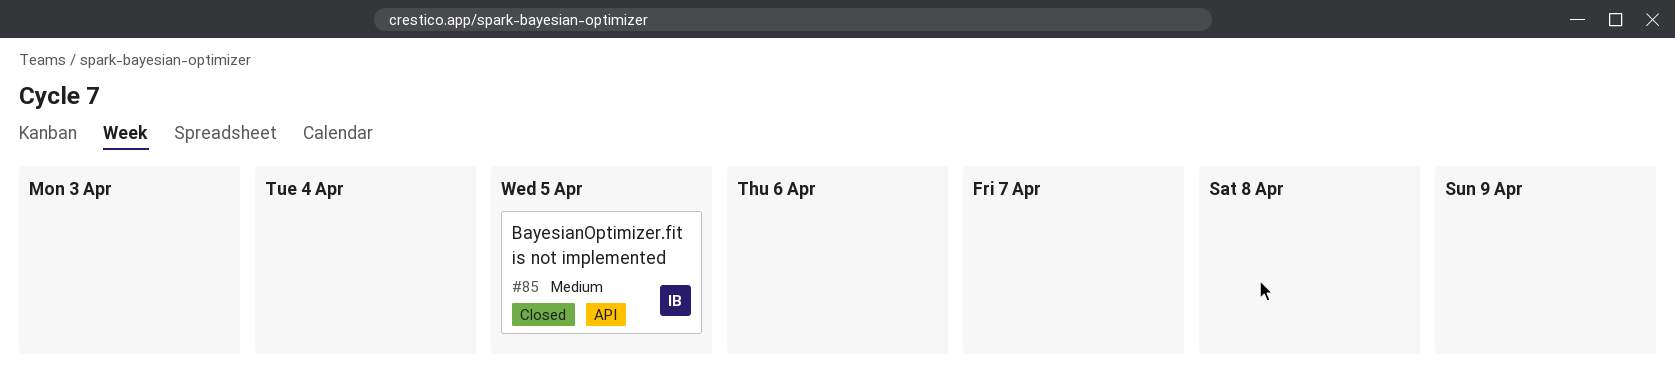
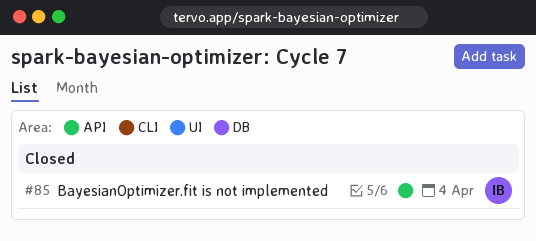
#85, due: Apr 5 -> Apr 4

